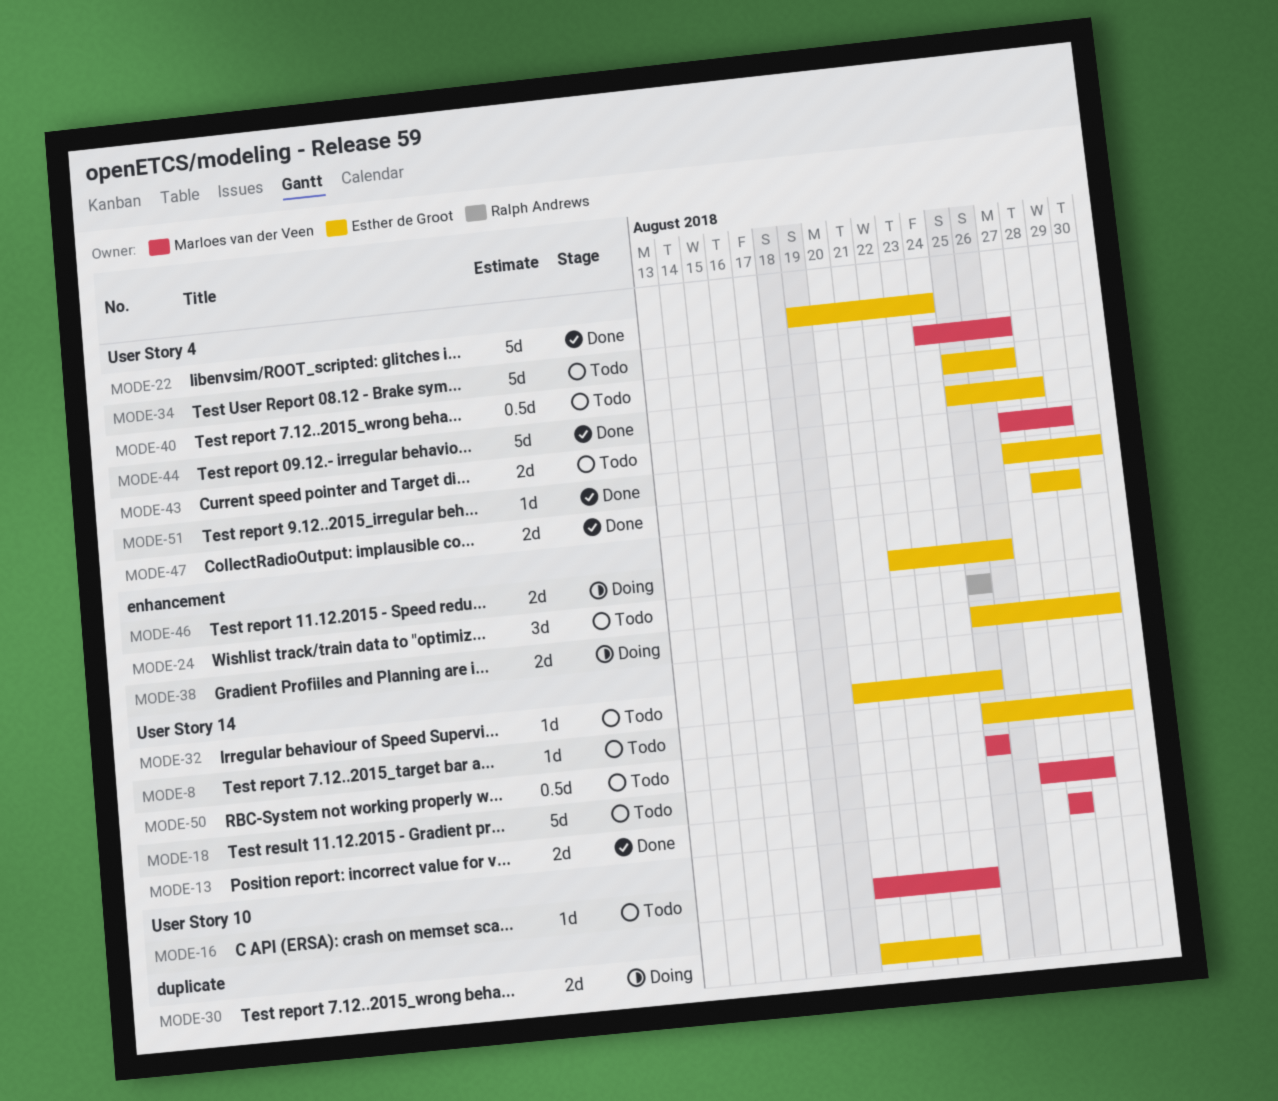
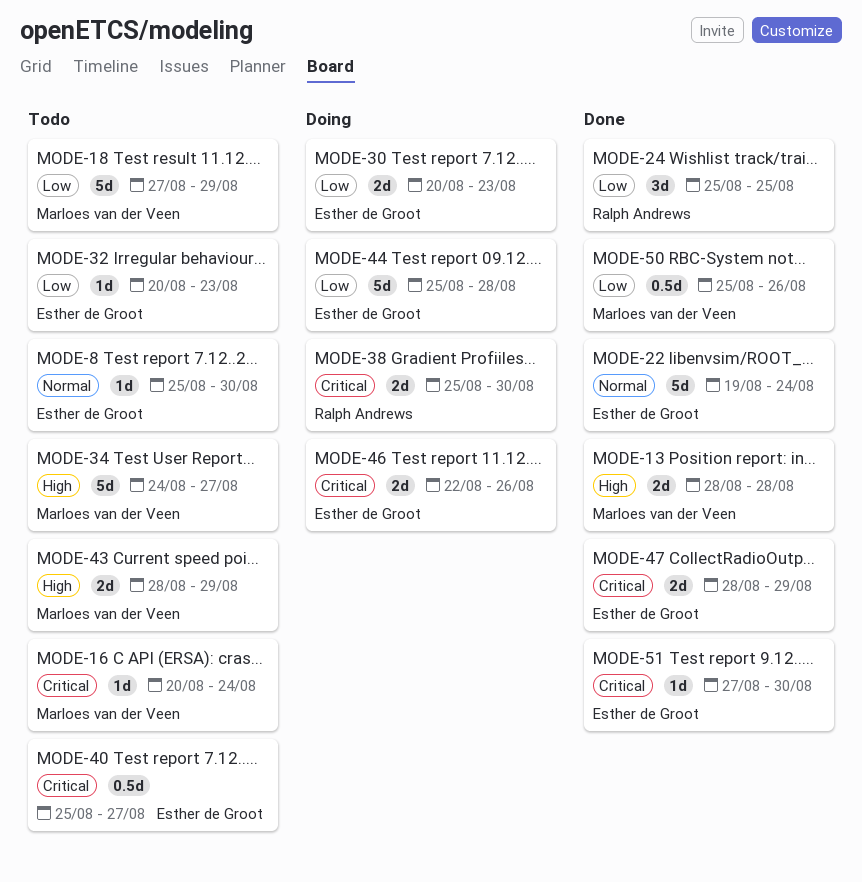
MODE-24, status: Todo -> Done
MODE-32, due: Aug 25 -> Aug 23
MODE-38, owner: Esther de Groot -> Ralph Andrews
MODE-43, start: Aug 27 -> Aug 28
MODE-44, status: Done -> Doing
MODE-50, status: Todo -> Done
MODE-50, due: Aug 25 -> Aug 26

